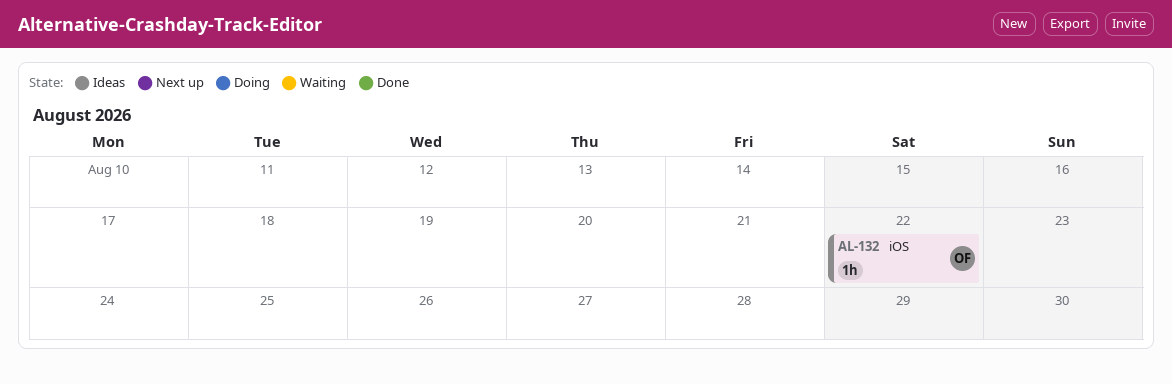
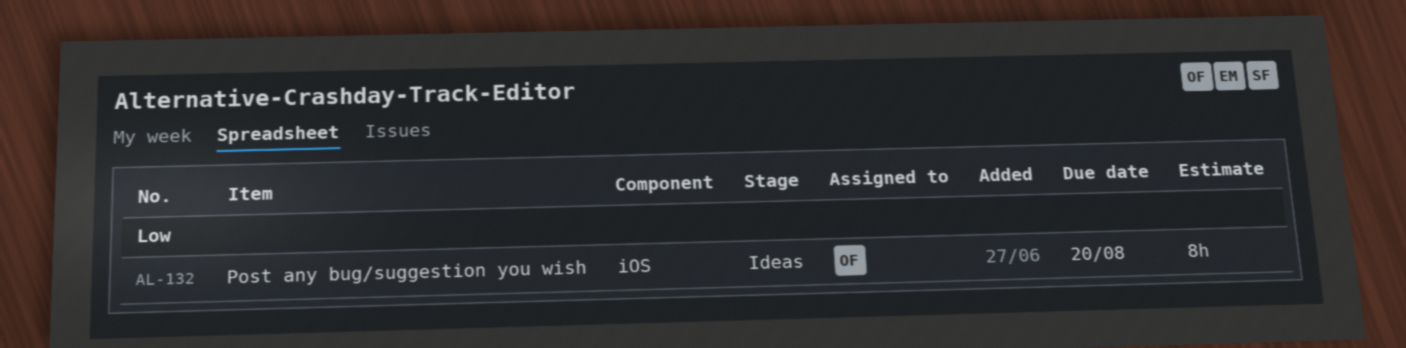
AL-132, estimate: 1h -> 8h
AL-132, due: Aug 22 -> Aug 20

